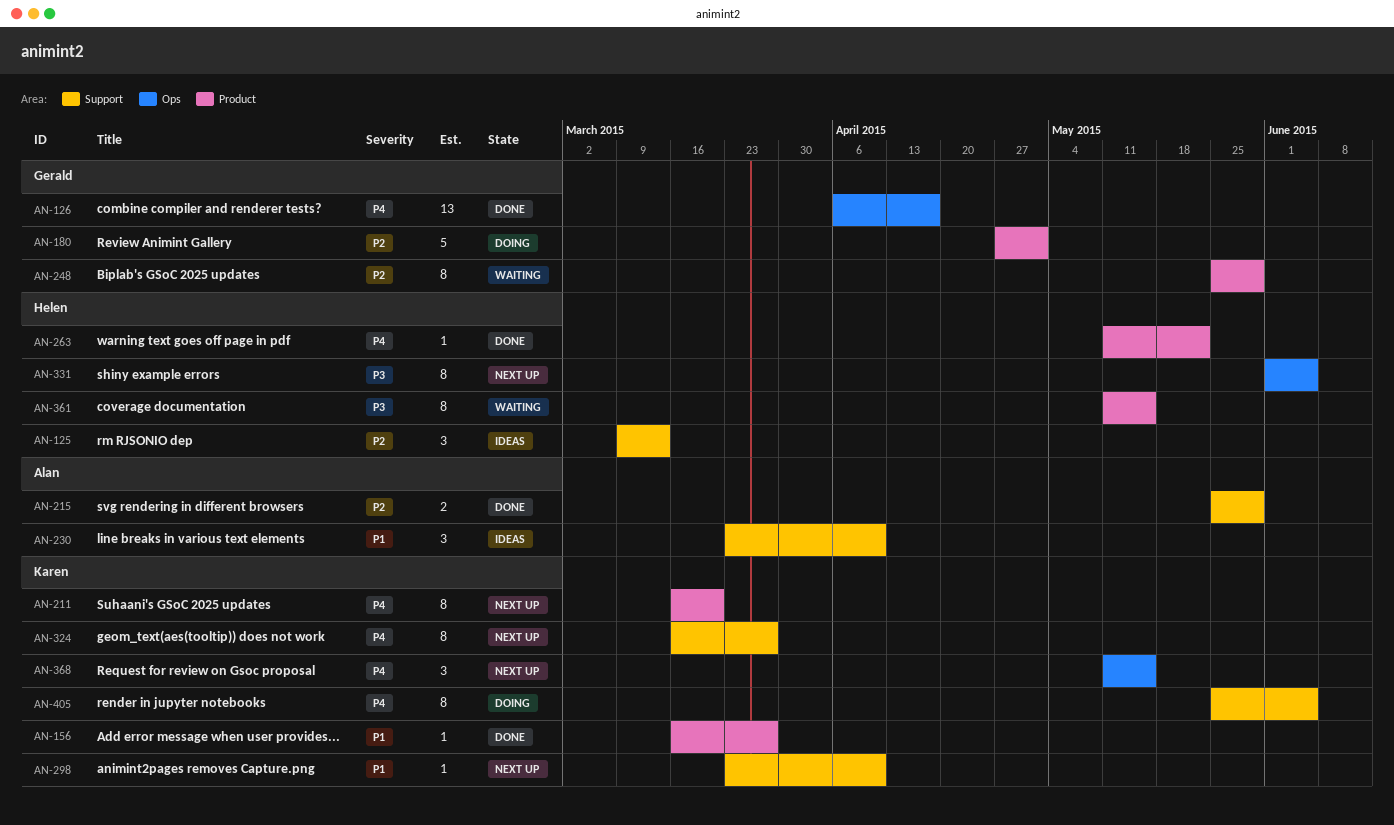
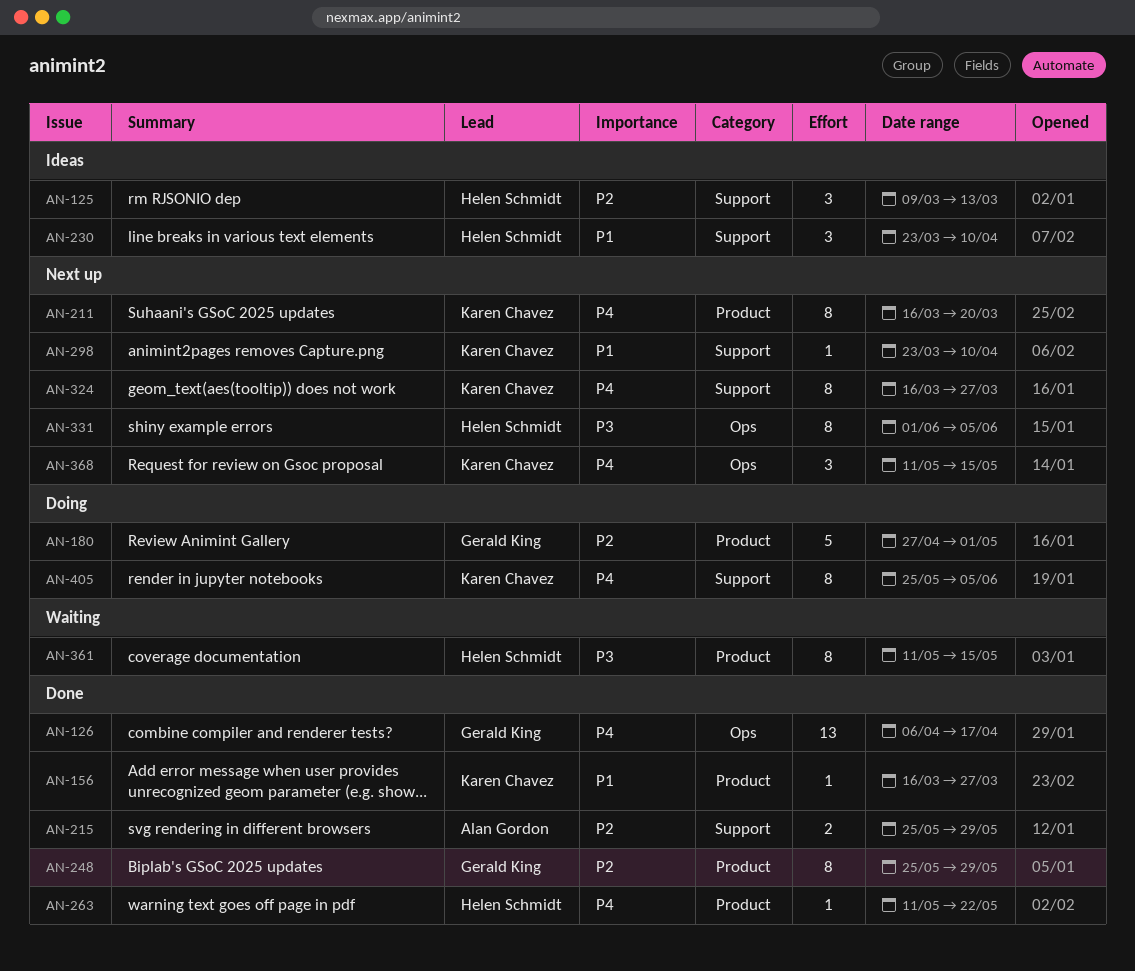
AN-230, owner: Alan Gordon -> Helen Schmidt
AN-248, status: Waiting -> Done

